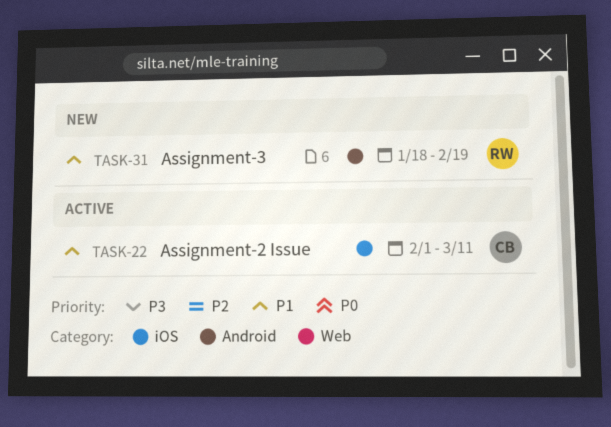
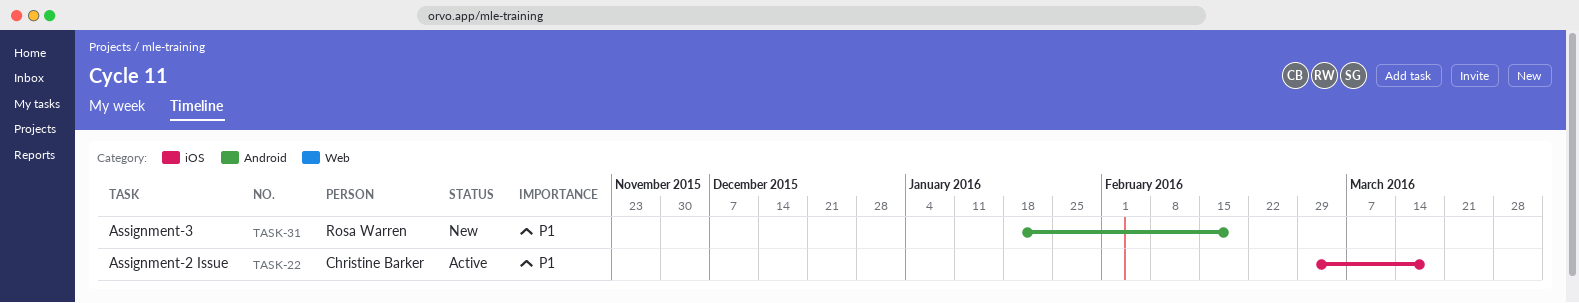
TASK-22, start: Feb 1 -> Feb 29
TASK-22, due: Mar 11 -> Mar 18

